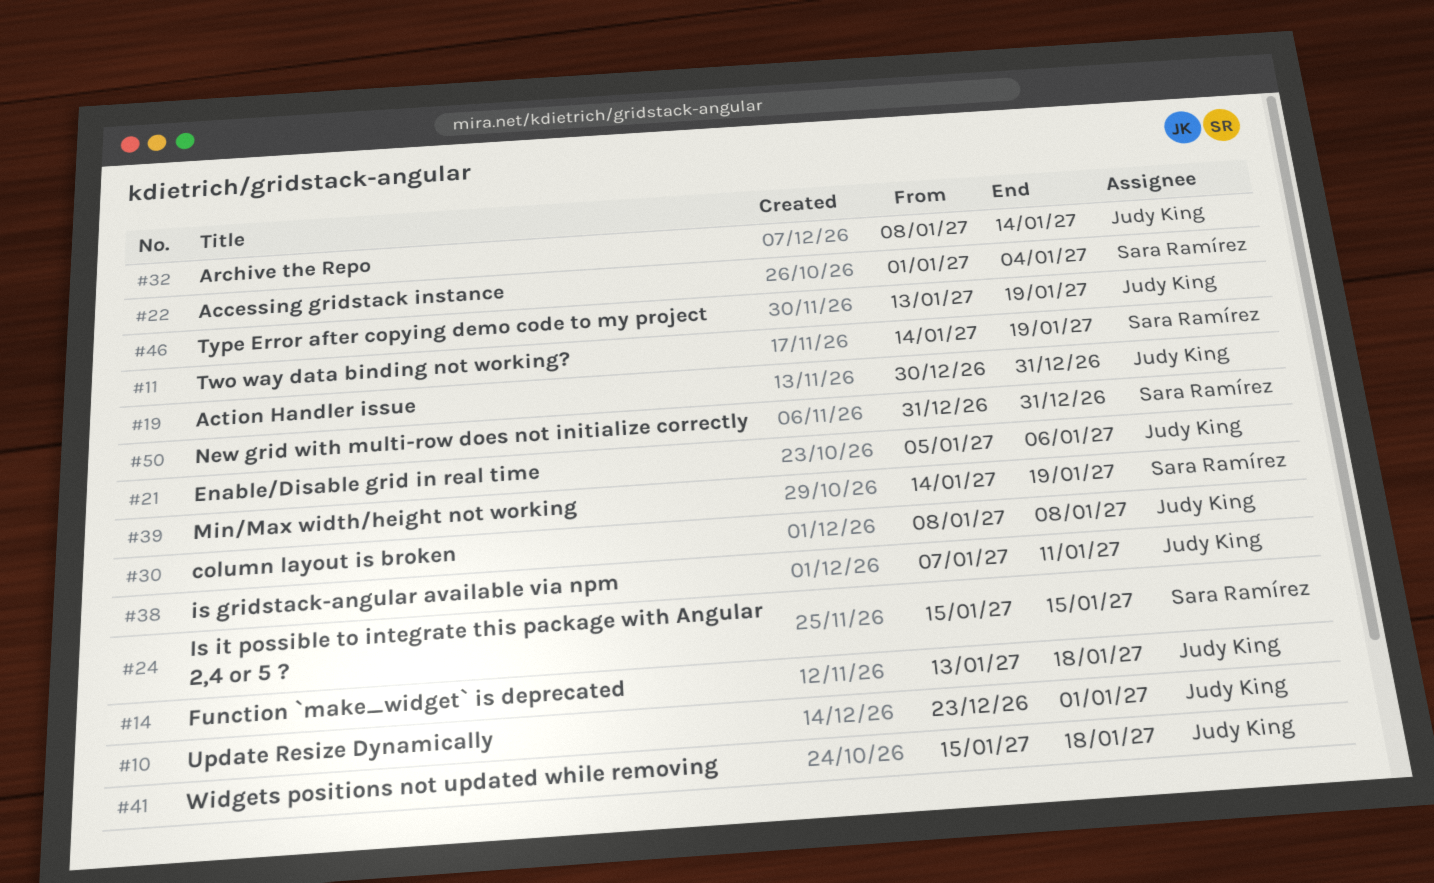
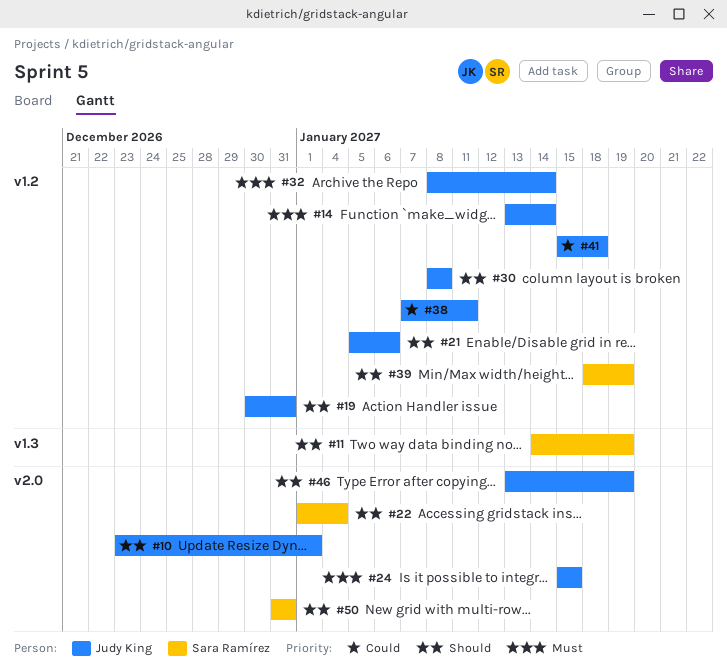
#14, due: Jan 18 -> Jan 14
#24, owner: Sara Ramírez -> Judy King
#39, start: Jan 14 -> Jan 18

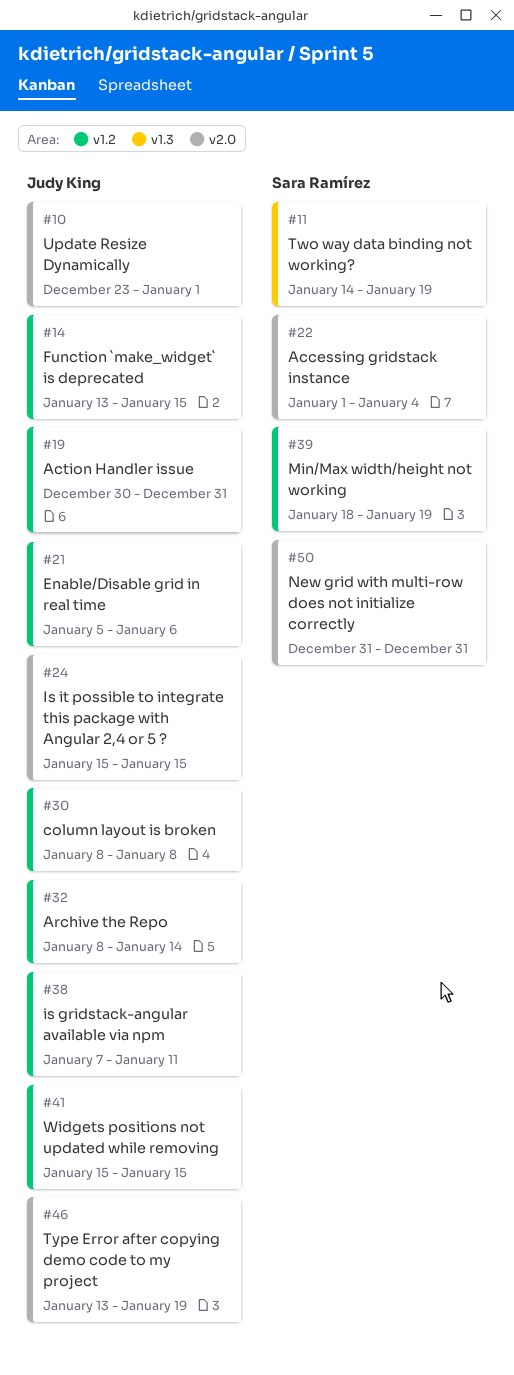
#14, due: Jan 14 -> Jan 15
#41, due: Jan 18 -> Jan 15

